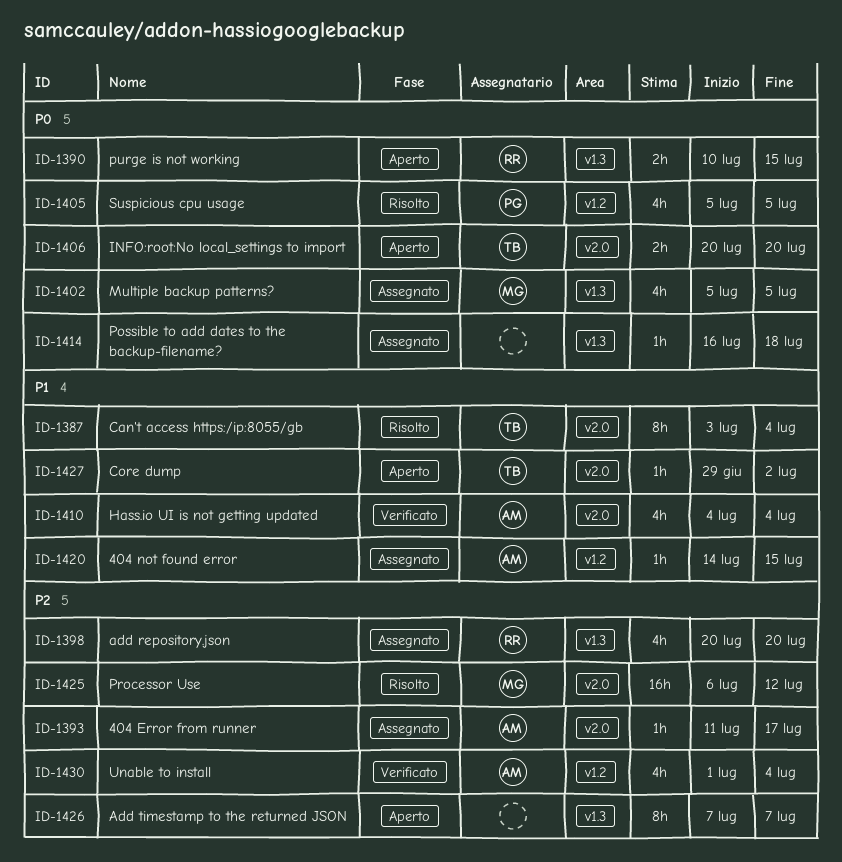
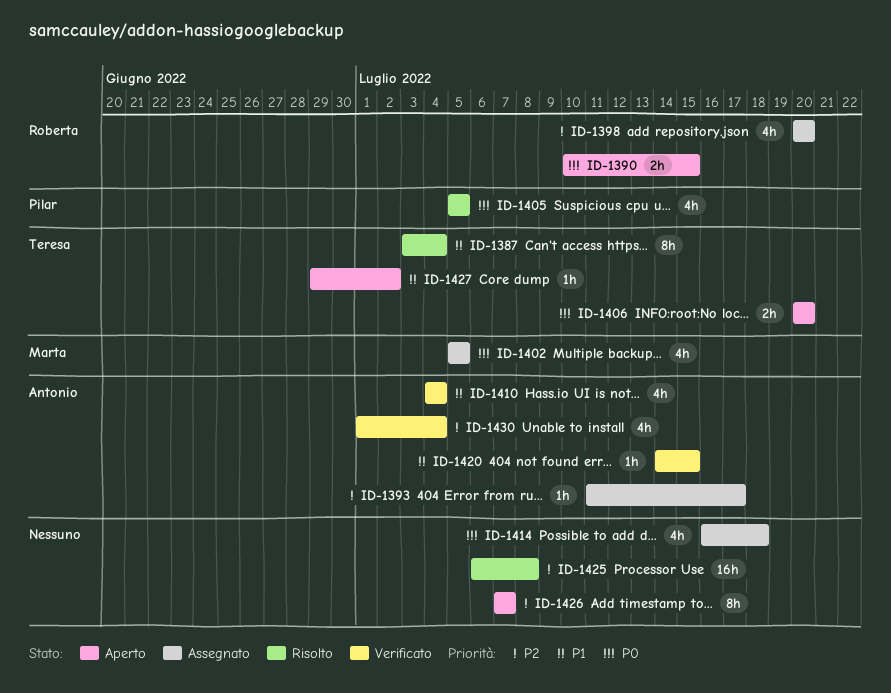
ID-1414, estimate: 1h -> 4h
ID-1420, status: Assegnato -> Verificato
ID-1425, owner: Marta -> none
ID-1425, due: Jul 12 -> Jul 8

